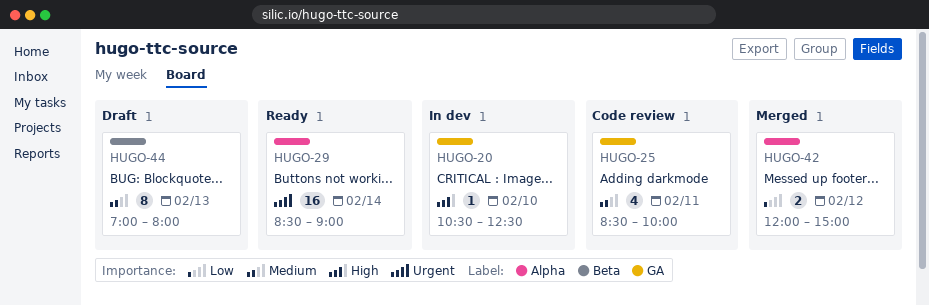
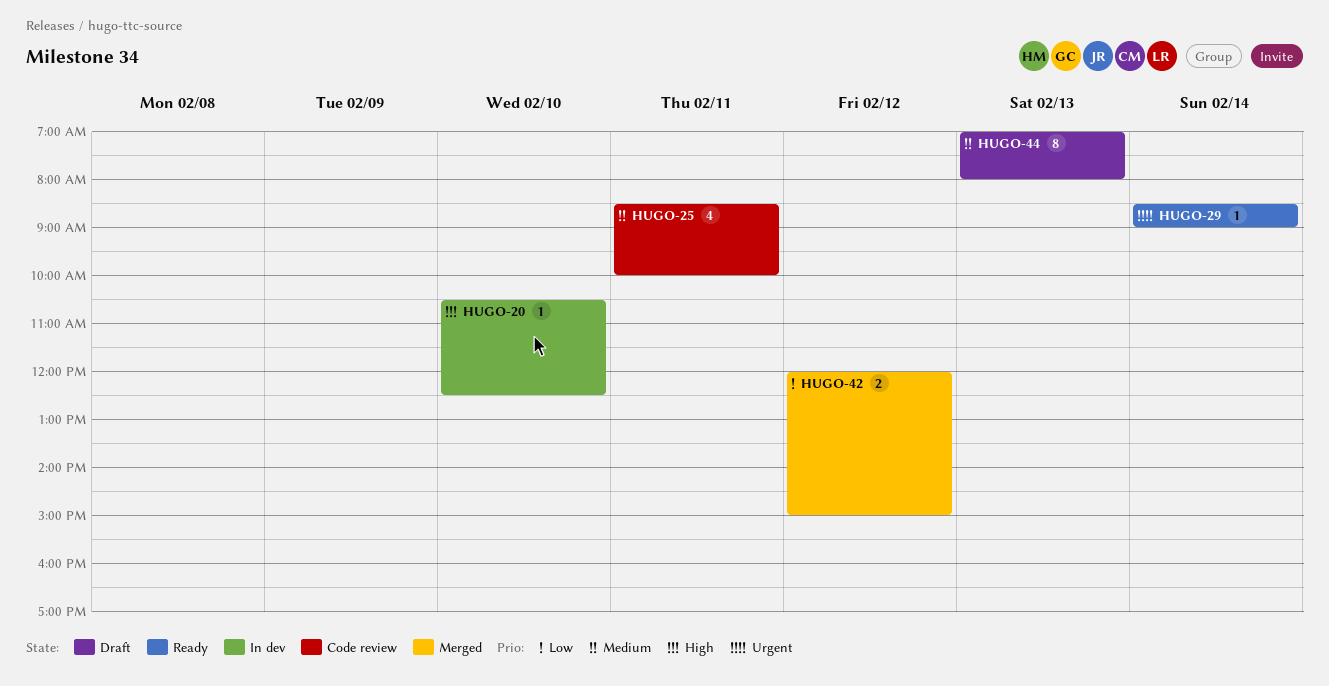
HUGO-29, estimate: 16 -> 1

